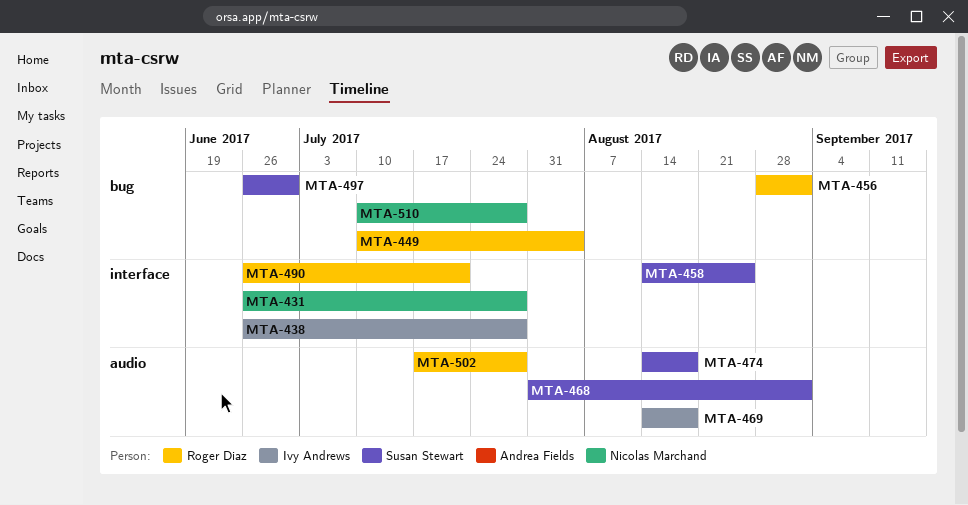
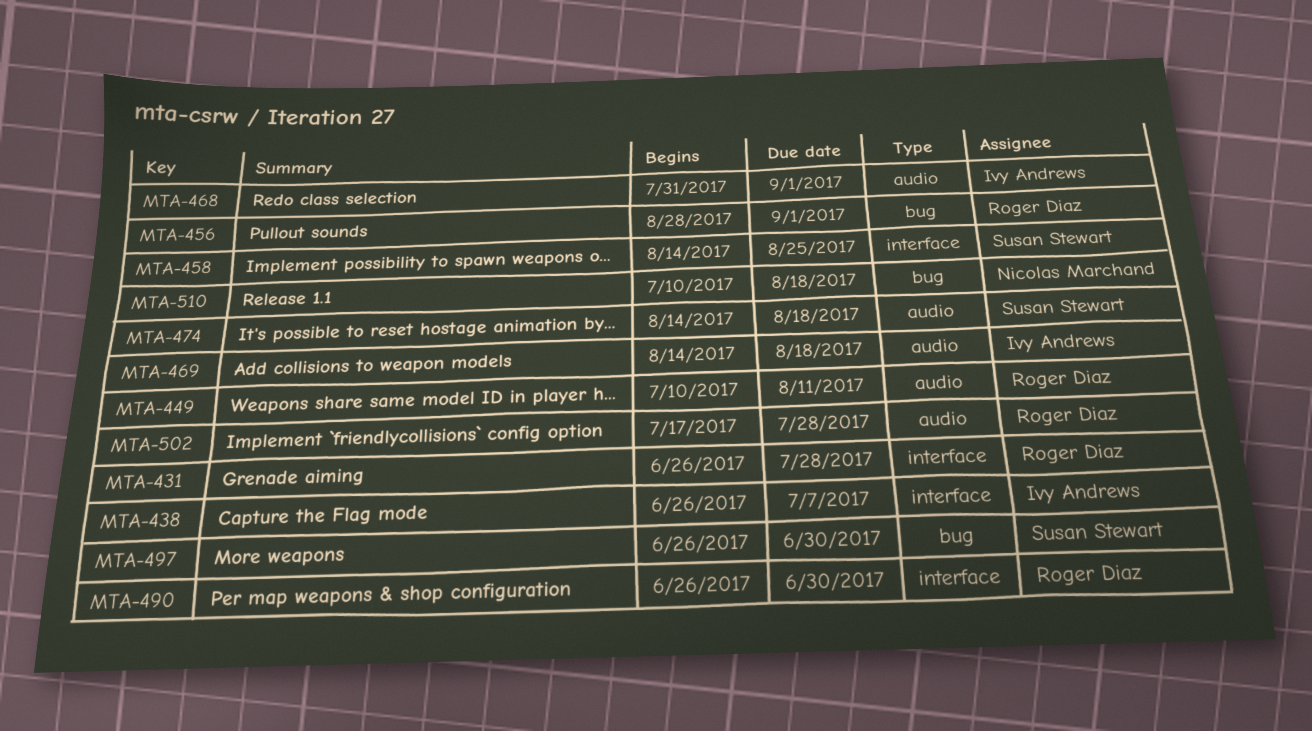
MTA-431, owner: Nicolas Marchand -> Roger Diaz
MTA-438, due: Jul 28 -> Jul 7
MTA-449, label: bug -> audio
MTA-449, due: Aug 4 -> Aug 11
MTA-468, owner: Susan Stewart -> Ivy Andrews
MTA-490, due: Jul 21 -> Jun 30
MTA-510, due: Jul 28 -> Aug 18

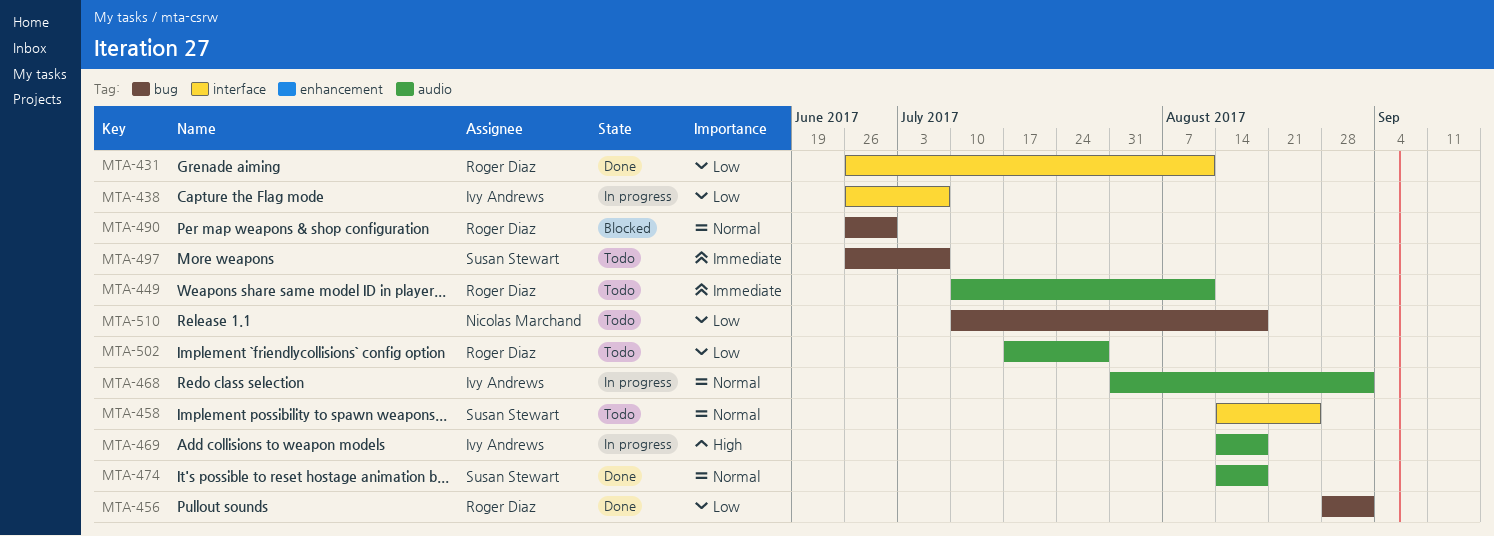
MTA-431, due: Jul 28 -> Aug 11
MTA-490, label: interface -> bug
MTA-497, due: Jun 30 -> Jul 7

